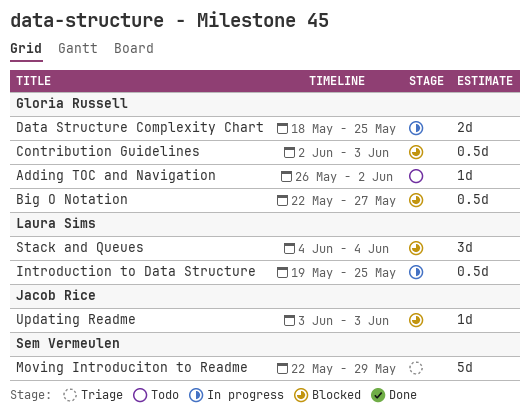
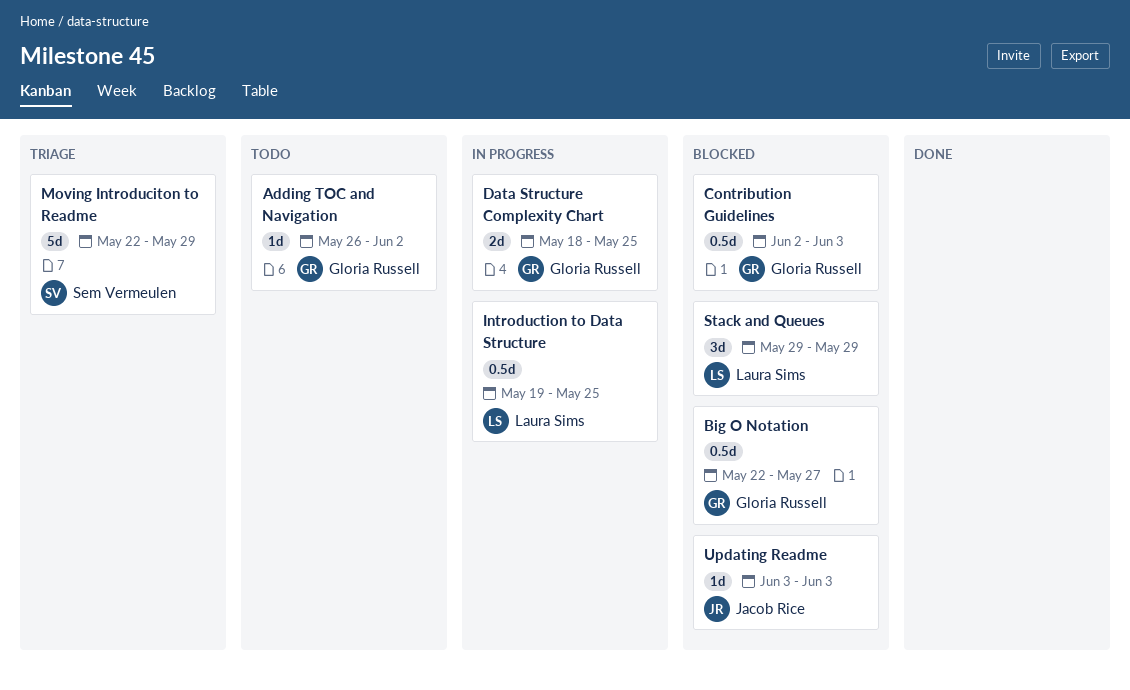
Stack and Queues, start: Jun 4 -> May 29
Stack and Queues, due: Jun 4 -> May 29

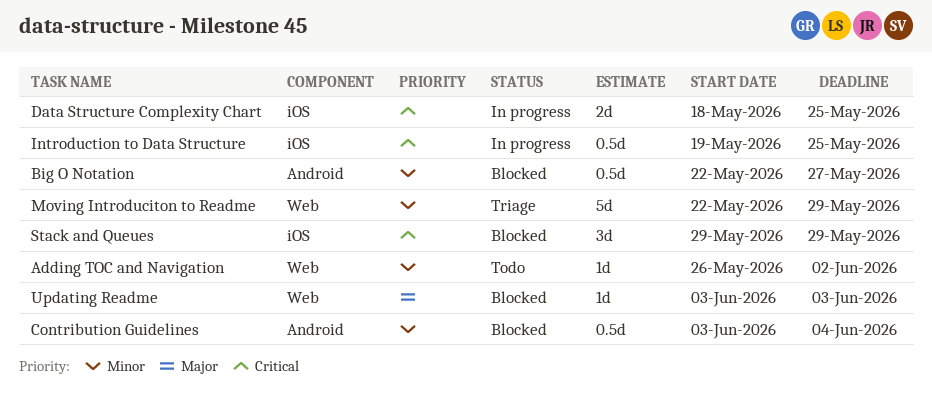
Contribution Guidelines, start: Jun 2 -> Jun 3
Contribution Guidelines, due: Jun 3 -> Jun 4

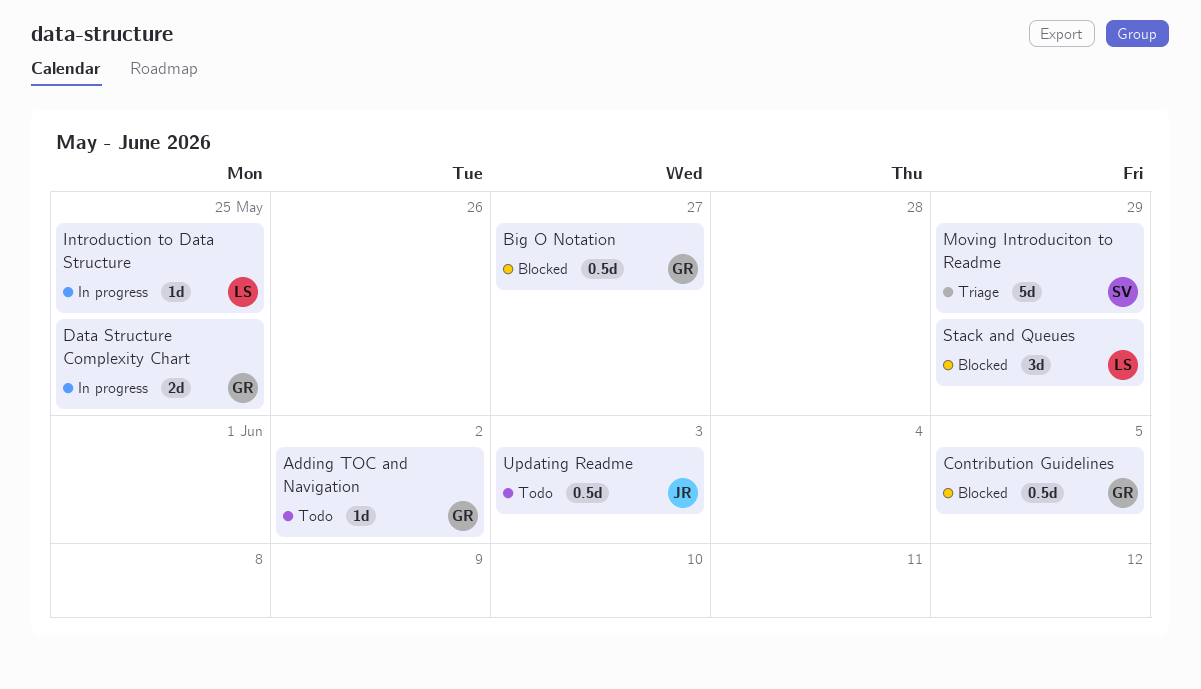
Contribution Guidelines, due: Jun 4 -> Jun 5
Introduction to Data Structure, estimate: 0.5d -> 1d
Updating Readme, status: Blocked -> Todo
Updating Readme, estimate: 1d -> 0.5d

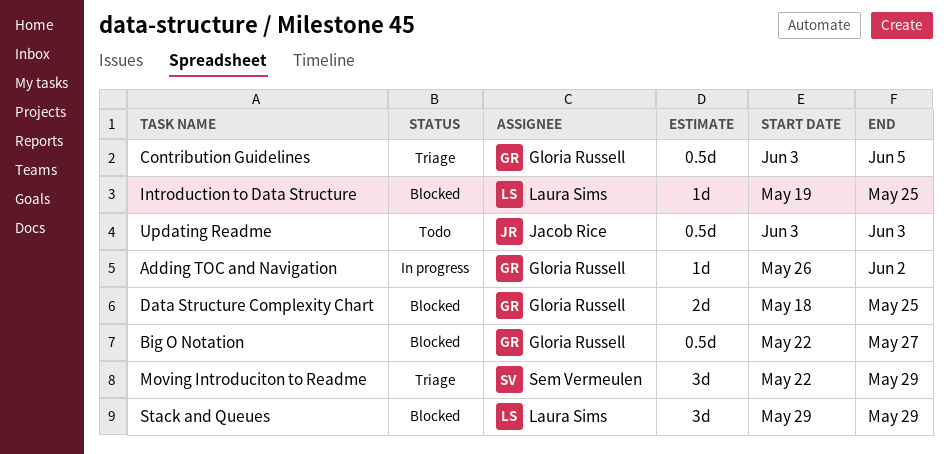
Adding TOC and Navigation, status: Todo -> In progress
Contribution Guidelines, status: Blocked -> Triage
Data Structure Complexity Chart, status: In progress -> Blocked
Introduction to Data Structure, status: In progress -> Blocked
Moving Introduciton to Readme, estimate: 5d -> 3d

